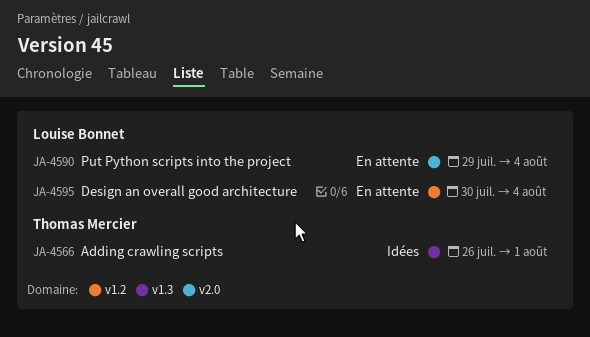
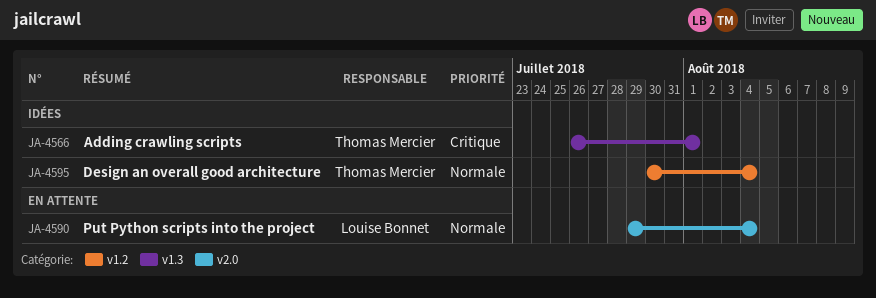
JA-4595, status: En attente -> Idées
JA-4595, owner: Louise Bonnet -> Thomas Mercier

